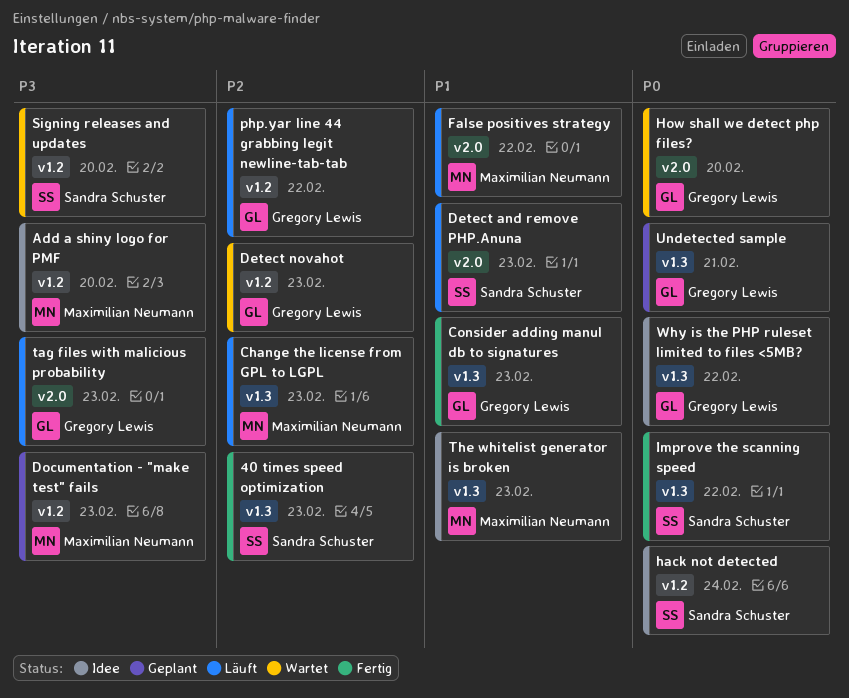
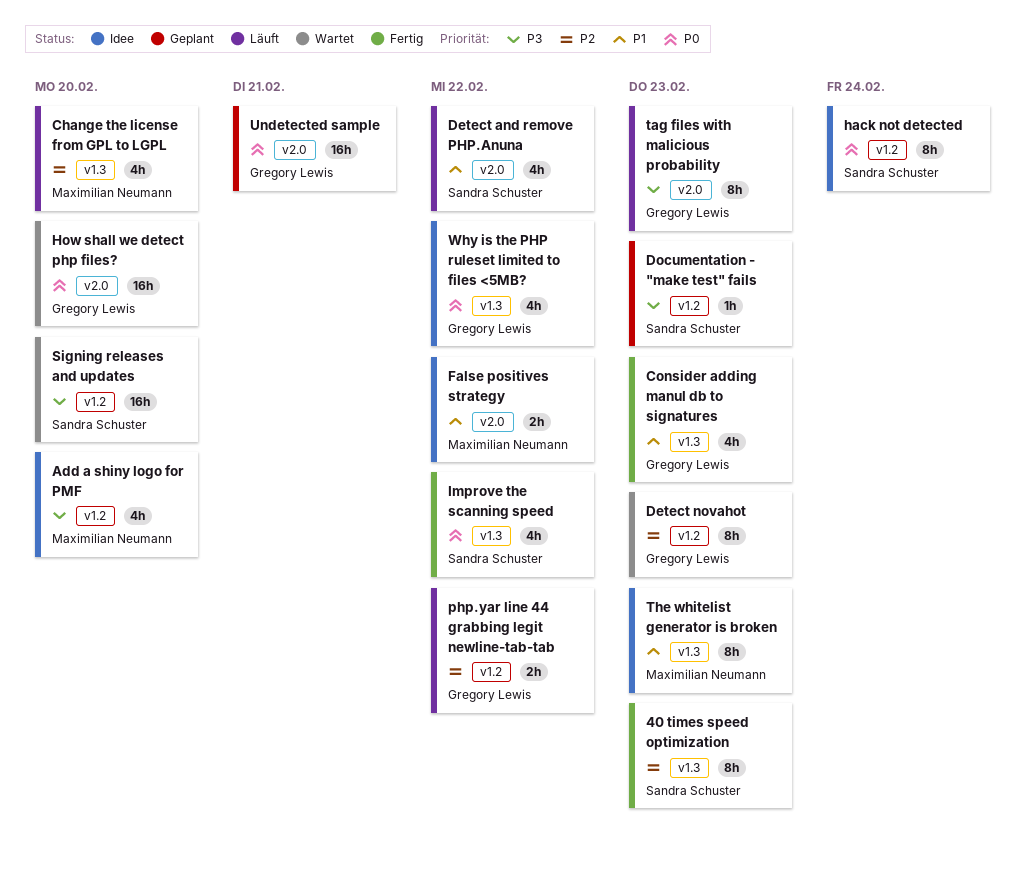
Change the license from GPL to LGPL, due: Feb 23 -> Feb 20
Detect and remove PHP.Anuna, due: Feb 23 -> Feb 22
Documentation - "make test" fails, owner: Maximilian Neumann -> Sandra Schuster
False positives strategy, status: Läuft -> Idee
Undetected sample, label: v1.3 -> v2.0

